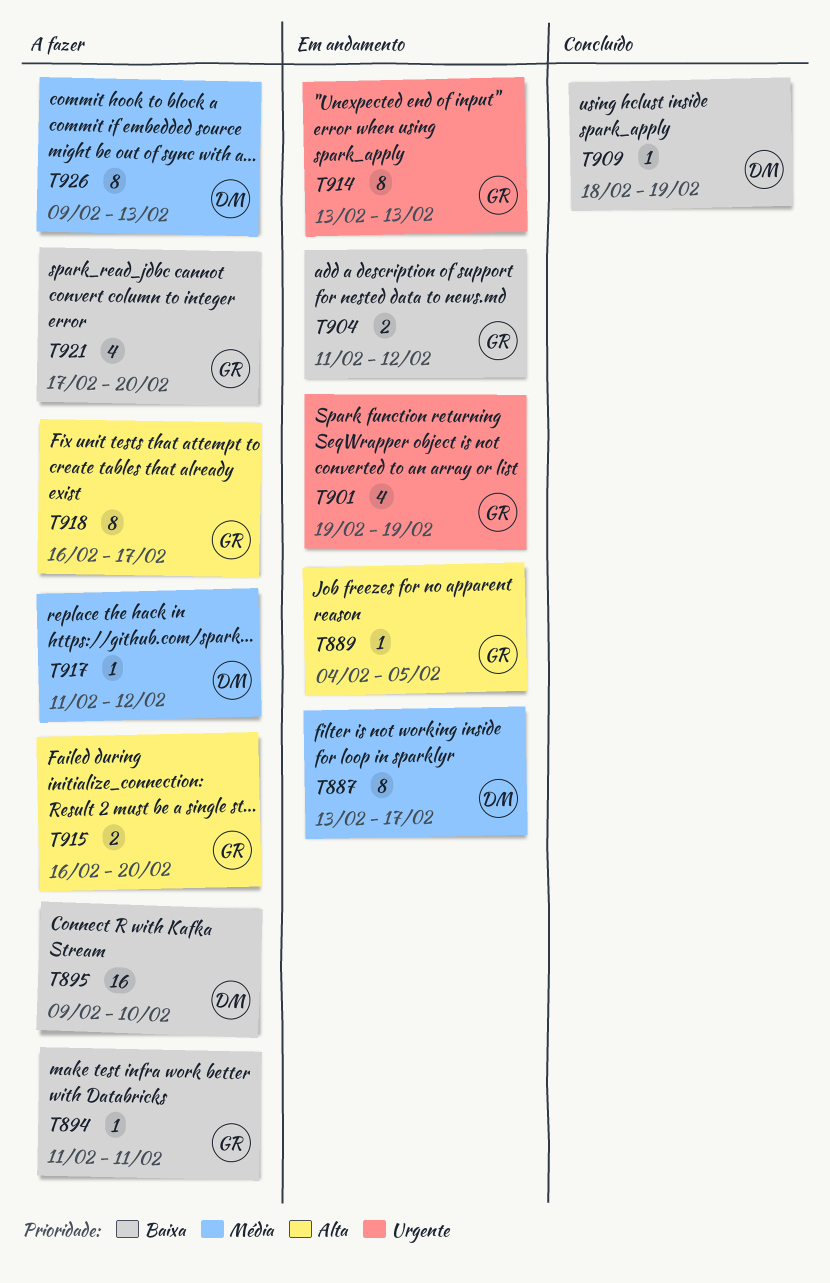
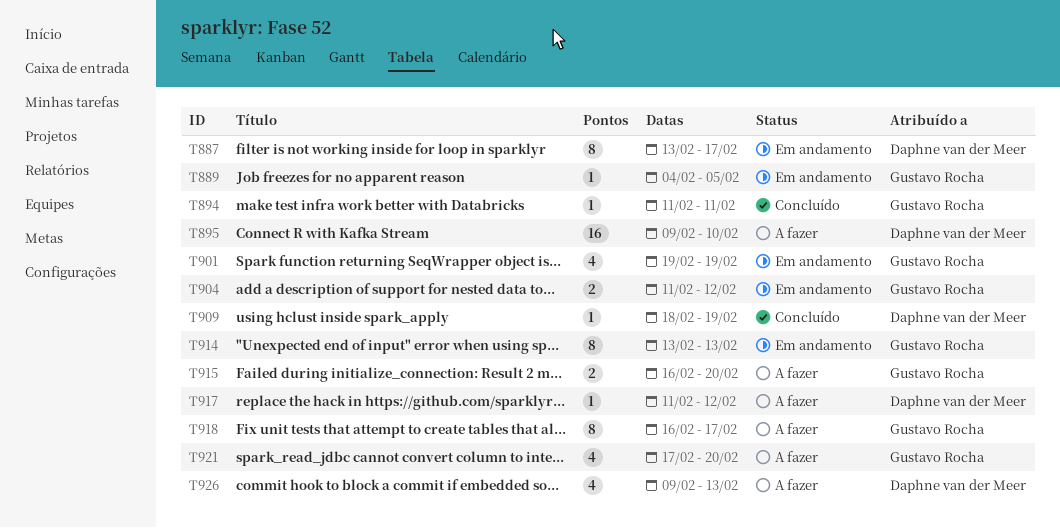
T894, status: A fazer -> Concluído
T926, estimate: 8 -> 4

